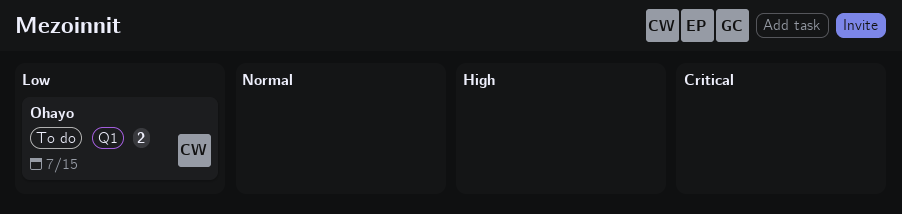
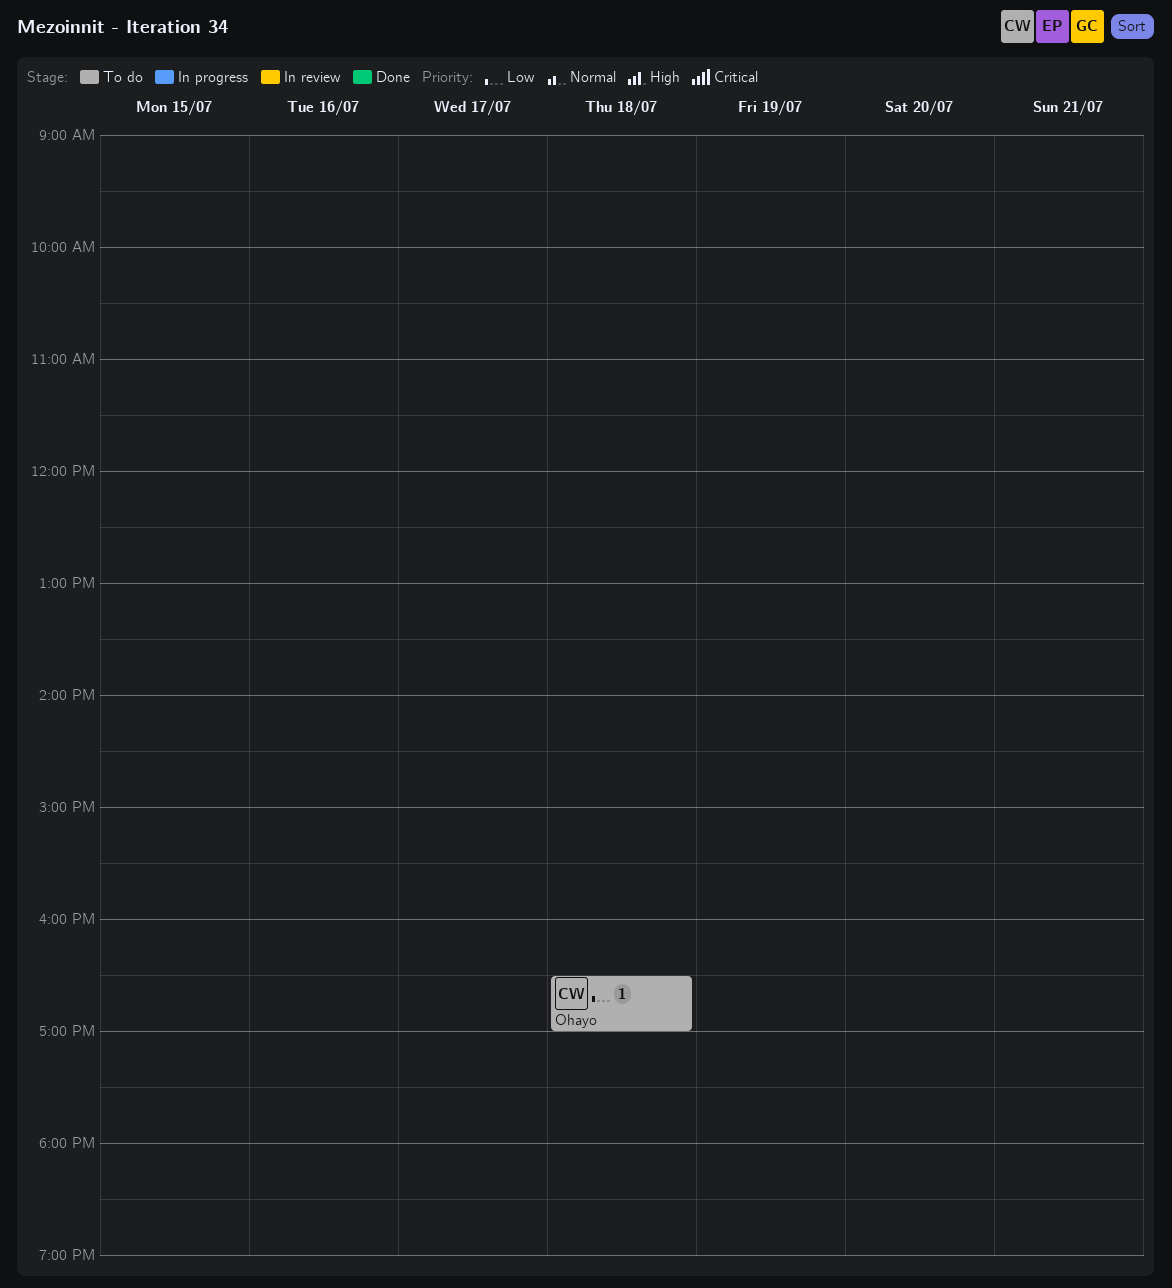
Ohayo, estimate: 2 -> 1
Ohayo, day: Jul 15 -> Jul 18

